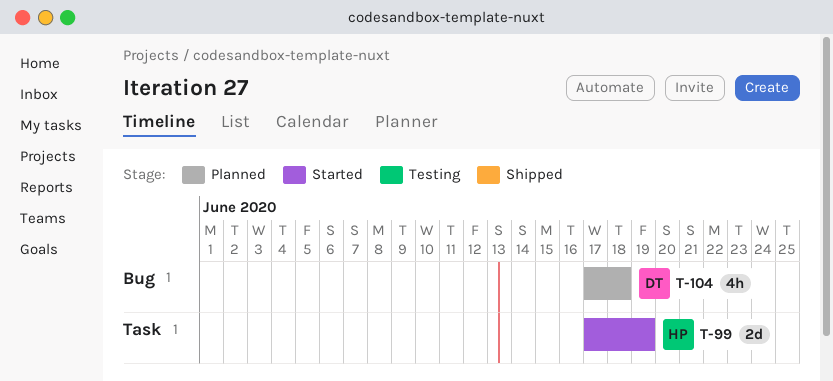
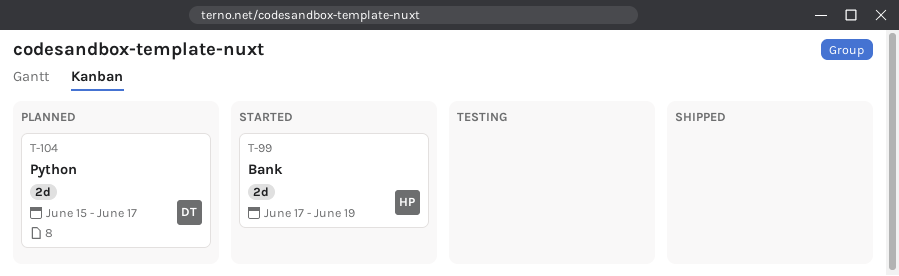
T-104, estimate: 4h -> 2d
T-104, start: Jun 17 -> Jun 15
T-104, due: Jun 18 -> Jun 17

